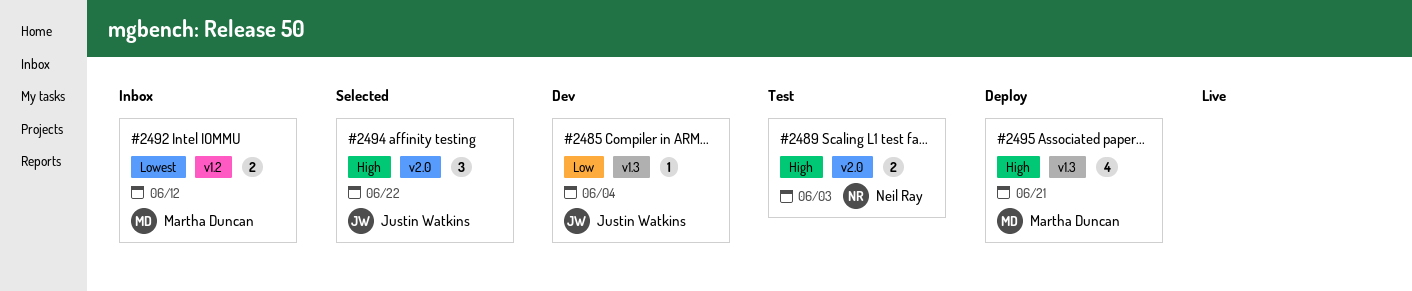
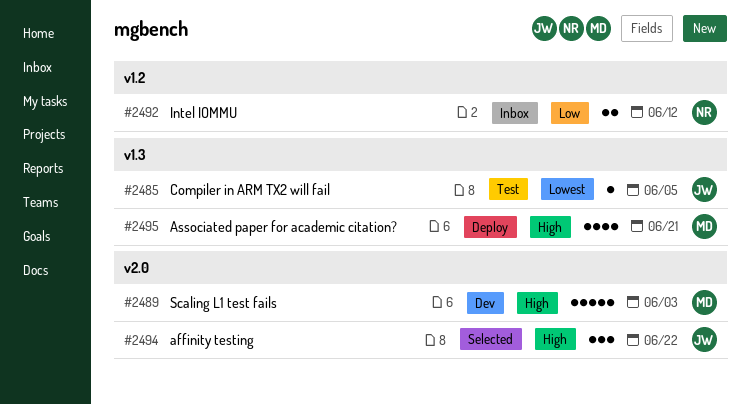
#2485, status: Dev -> Test
#2485, priority: Low -> Lowest
#2485, due: Jun 4 -> Jun 5
#2489, status: Test -> Dev
#2489, owner: Neil Ray -> Martha Duncan
#2489, estimate: 2 -> 5
#2492, owner: Martha Duncan -> Neil Ray
#2492, priority: Lowest -> Low

